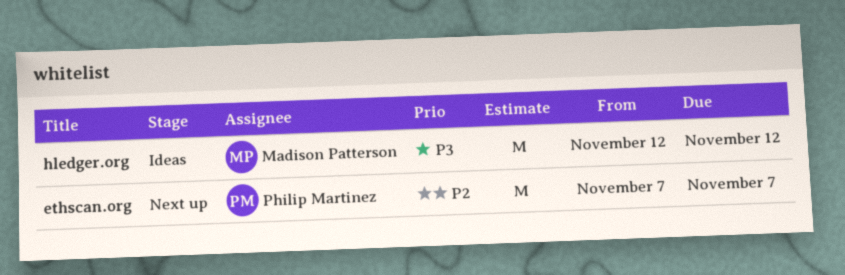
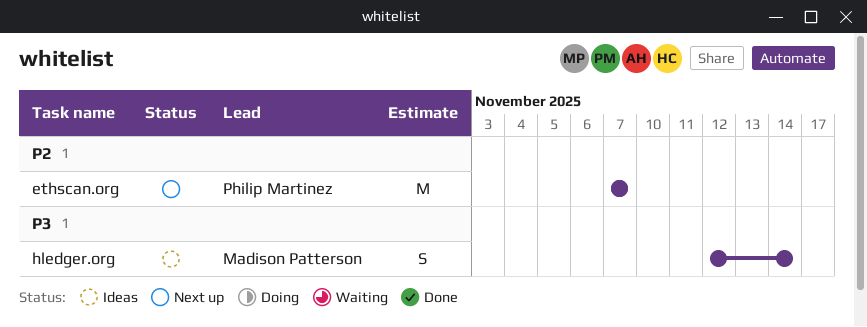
hledger.org, estimate: M -> S
hledger.org, due: Nov 12 -> Nov 14

